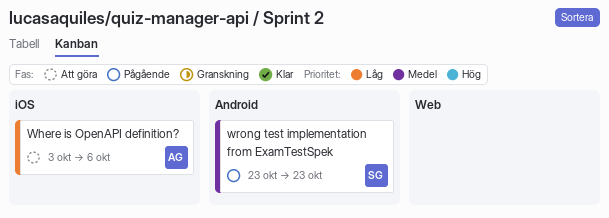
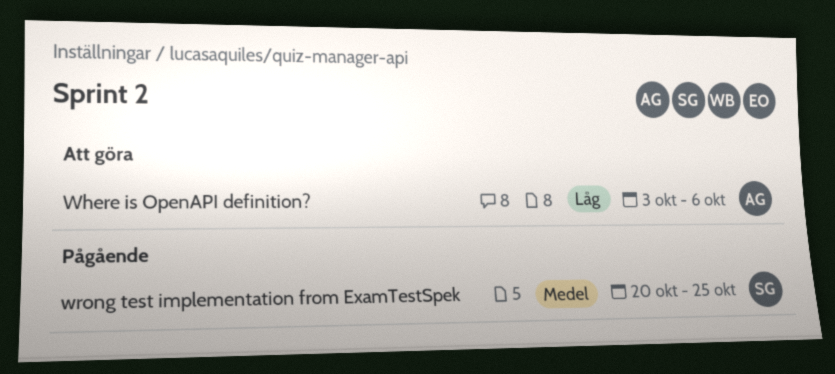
wrong test implementation from ExamTestSpek, start: Oct 23 -> Oct 20
wrong test implementation from ExamTestSpek, due: Oct 23 -> Oct 25

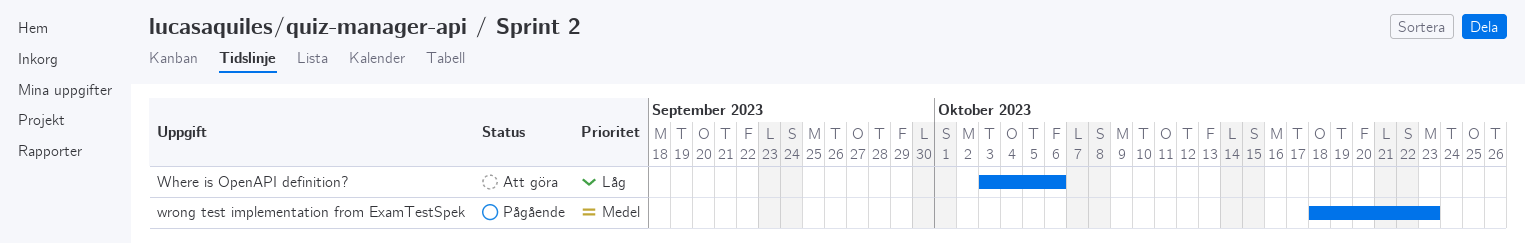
wrong test implementation from ExamTestSpek, start: Oct 20 -> Oct 18
wrong test implementation from ExamTestSpek, due: Oct 25 -> Oct 23

